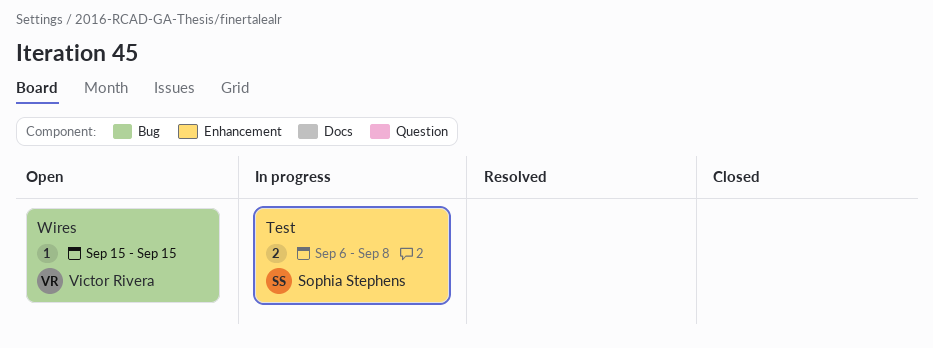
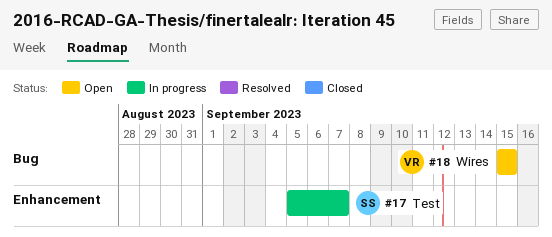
Test, start: Sep 6 -> Sep 5
Test, due: Sep 8 -> Sep 7

